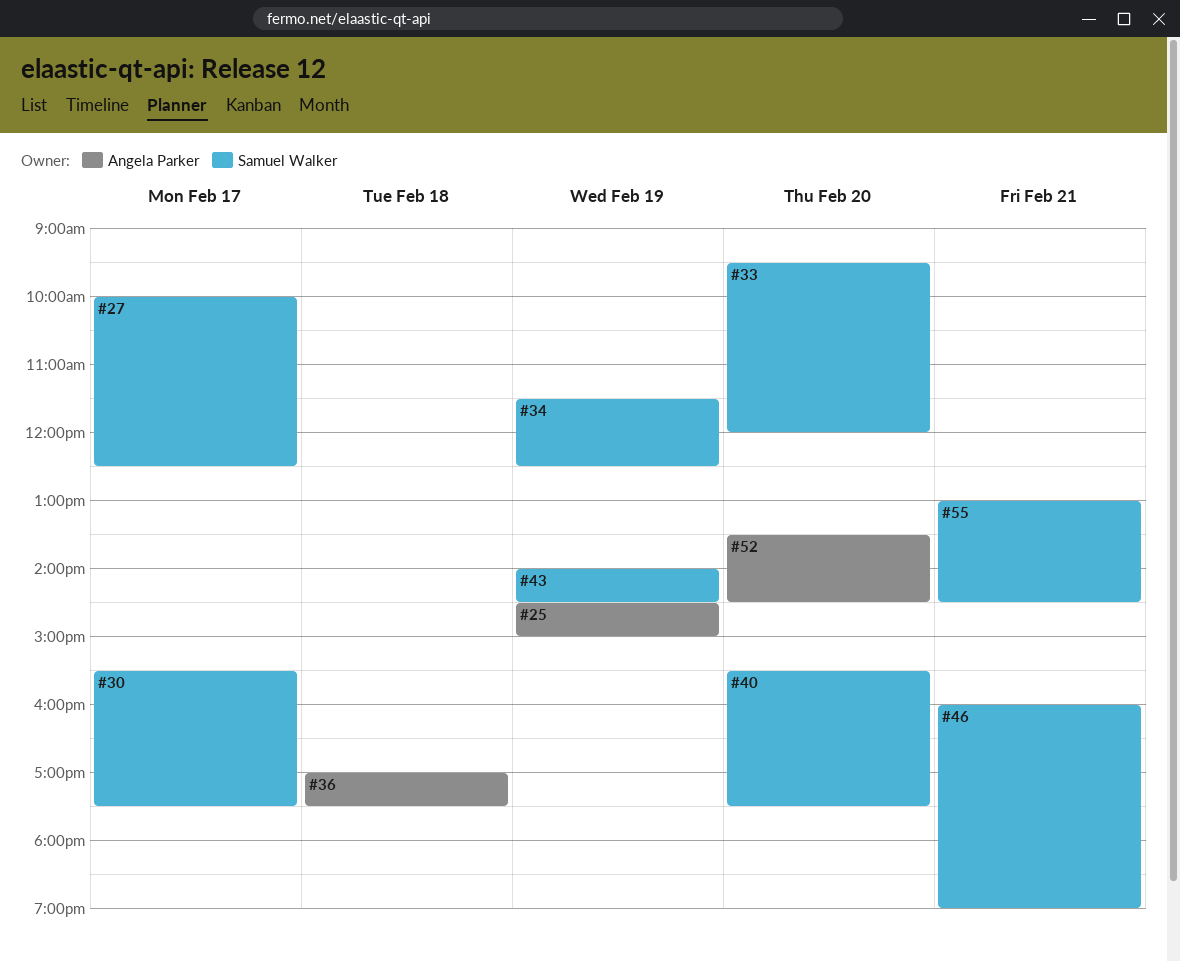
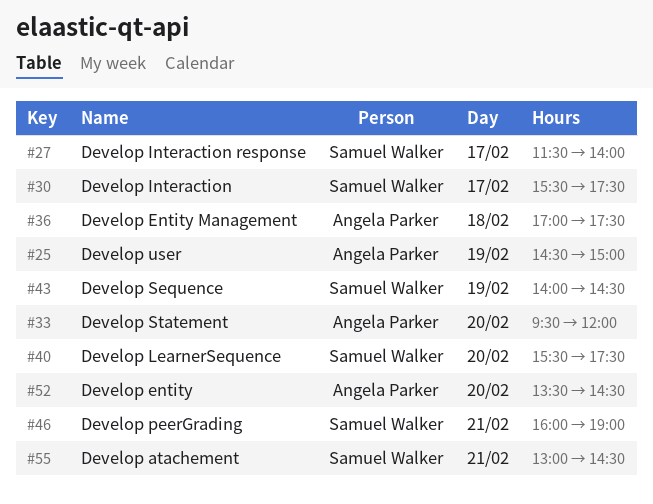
#27, begins: 10:00 -> 11:30
#27, ends: 12:30 -> 14:00
#33, owner: Samuel Walker -> Angela Parker
#34: present -> none

